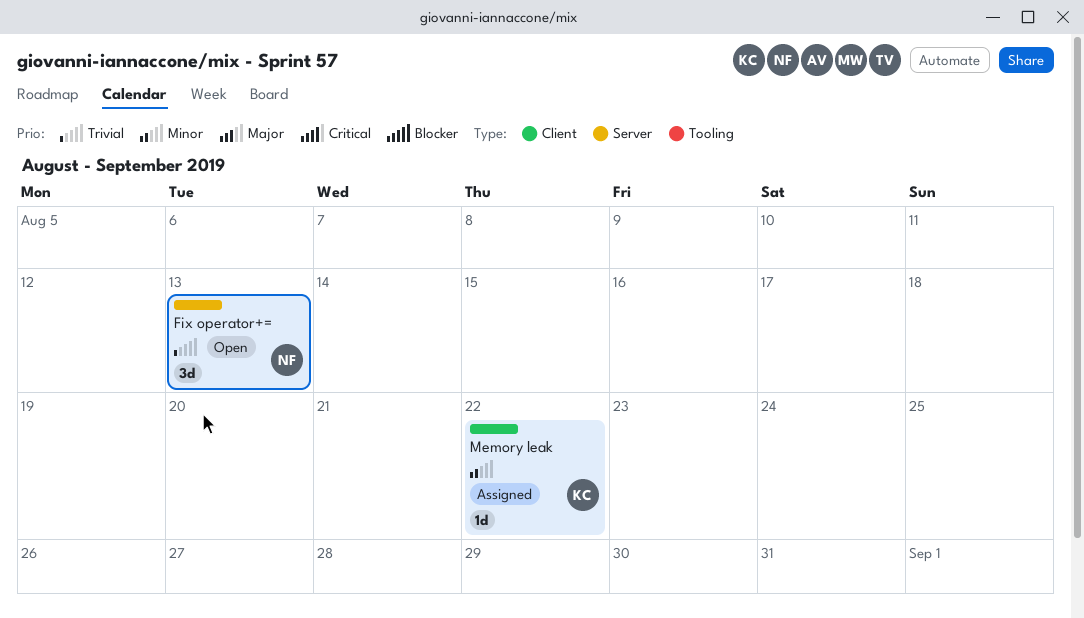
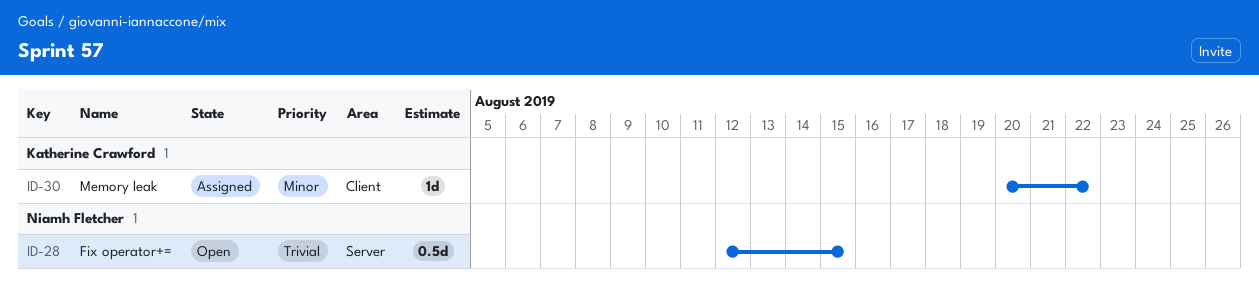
Fix operator+=, estimate: 3d -> 0.5d
Fix operator+=, due: Aug 13 -> Aug 15

